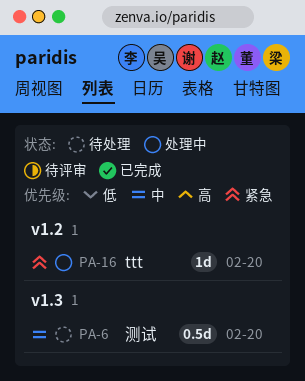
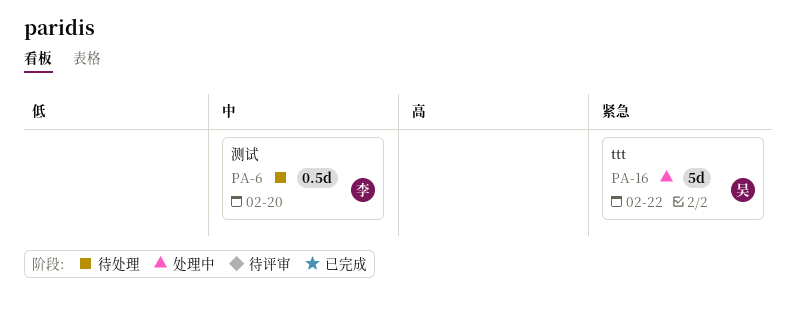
PA-16, estimate: 1d -> 5d
PA-16, due: Feb 20 -> Feb 22

